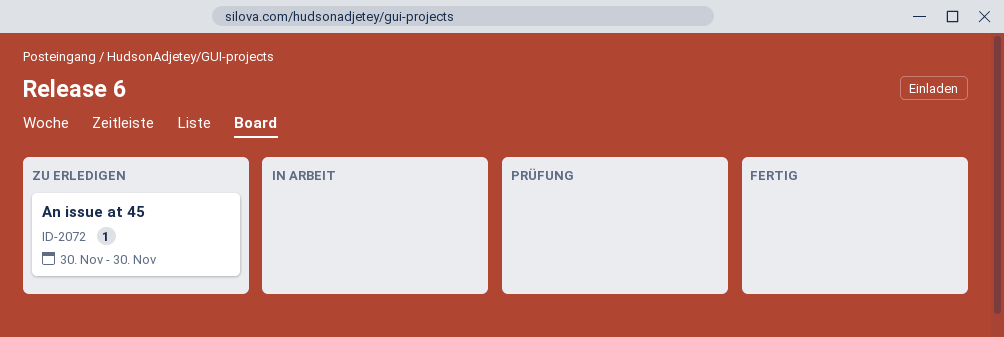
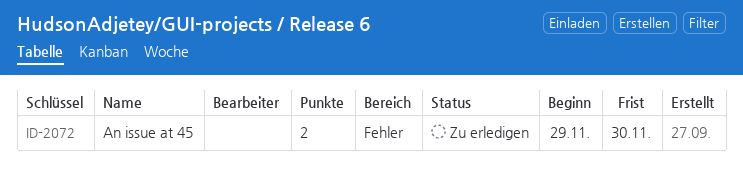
ID-2072, estimate: 1 -> 2
ID-2072, start: Nov 30 -> Nov 29

